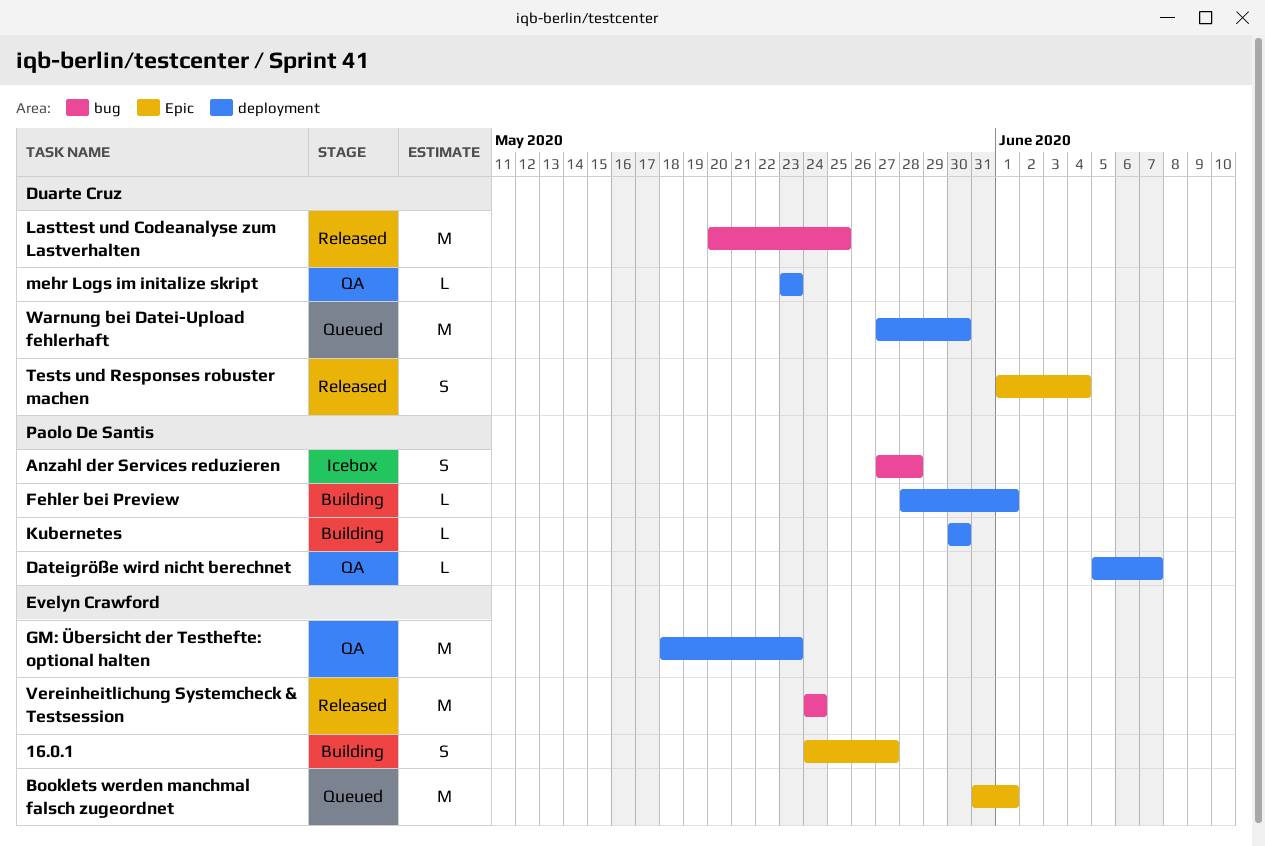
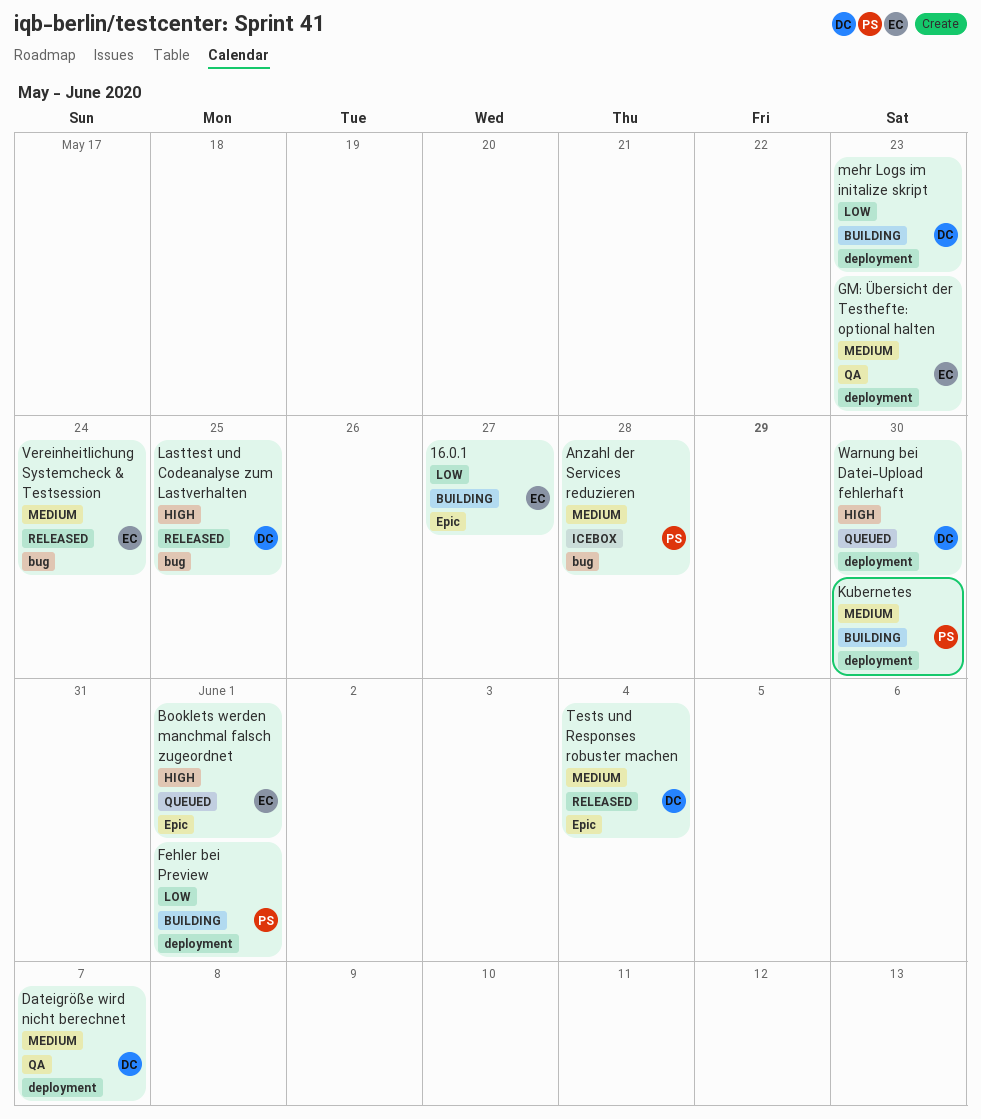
Dateigröße wird nicht berechnet, owner: Paolo De Santis -> Duarte Cruz
mehr Logs im initalize skript, status: QA -> Building

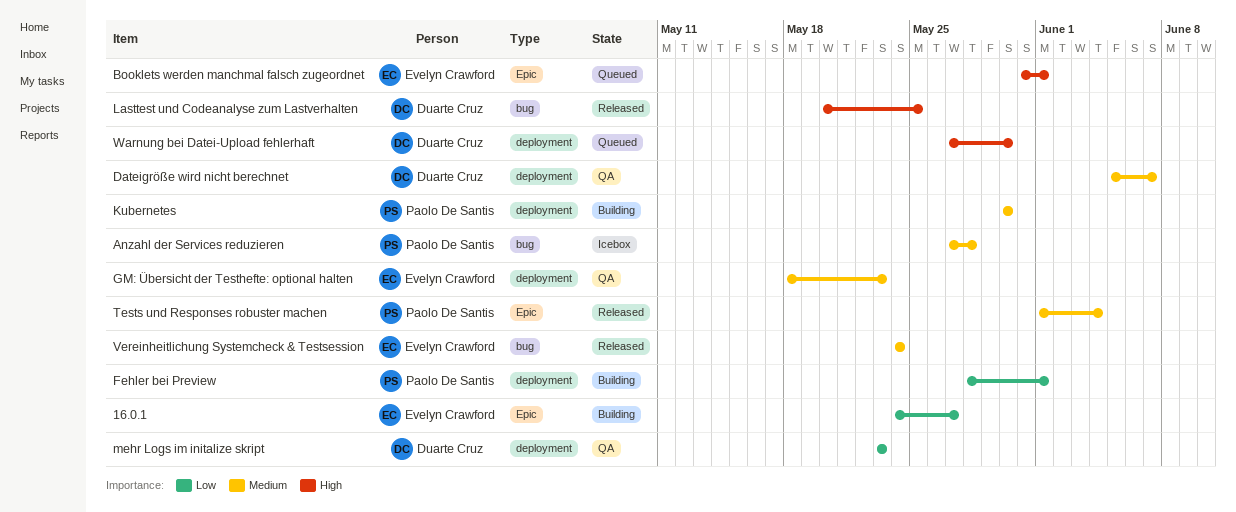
mehr Logs im initalize skript, status: Building -> QA
Tests und Responses robuster machen, owner: Duarte Cruz -> Paolo De Santis

